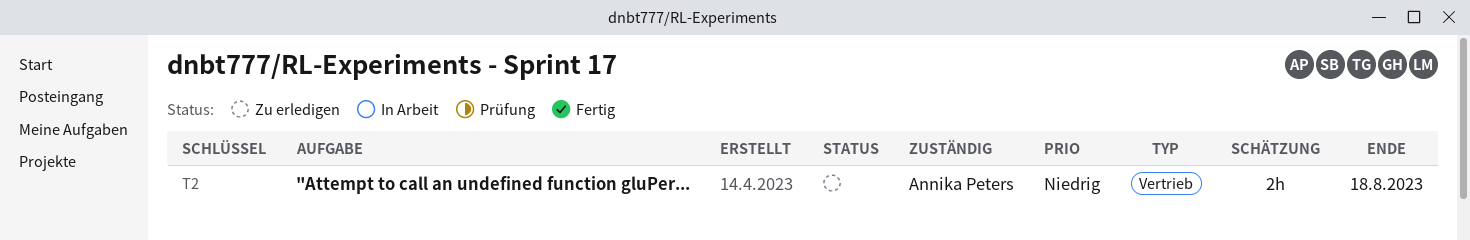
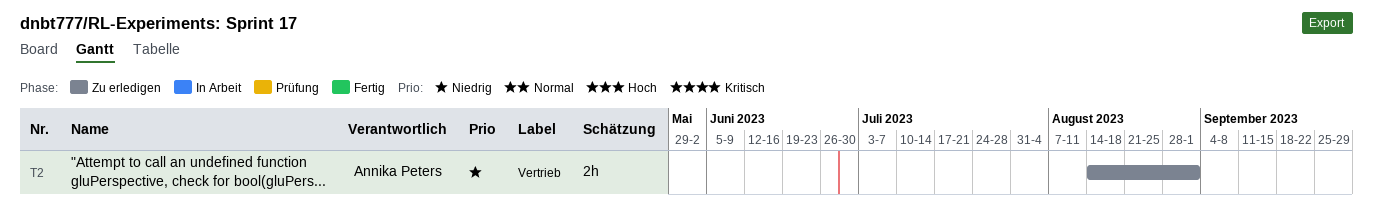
T2, due: Aug 18 -> Sep 1

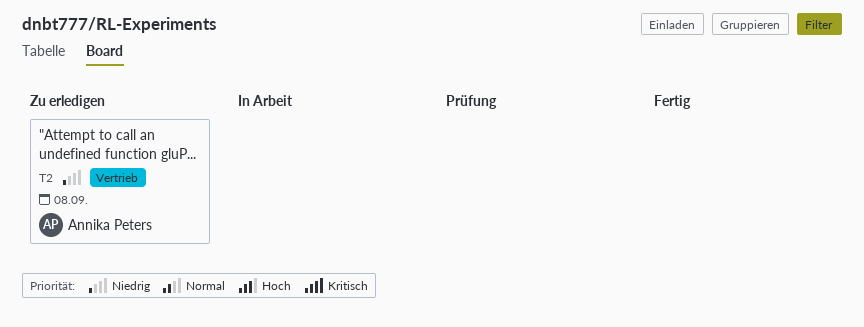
T2, due: Sep 1 -> Sep 8

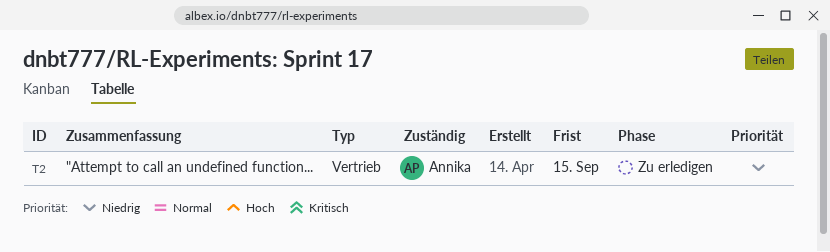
T2, due: Sep 8 -> Sep 15

